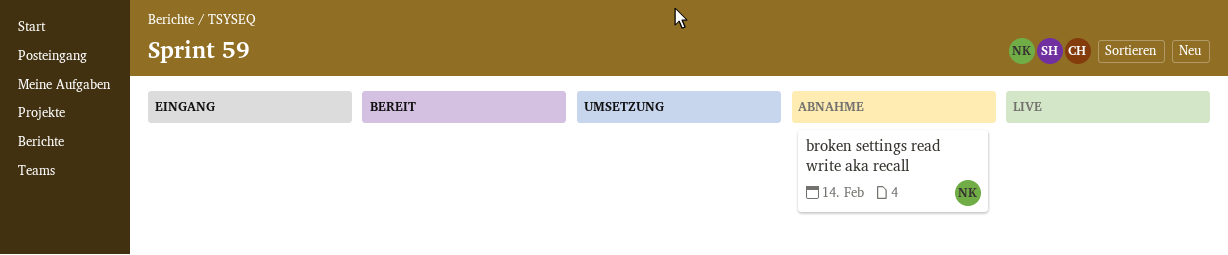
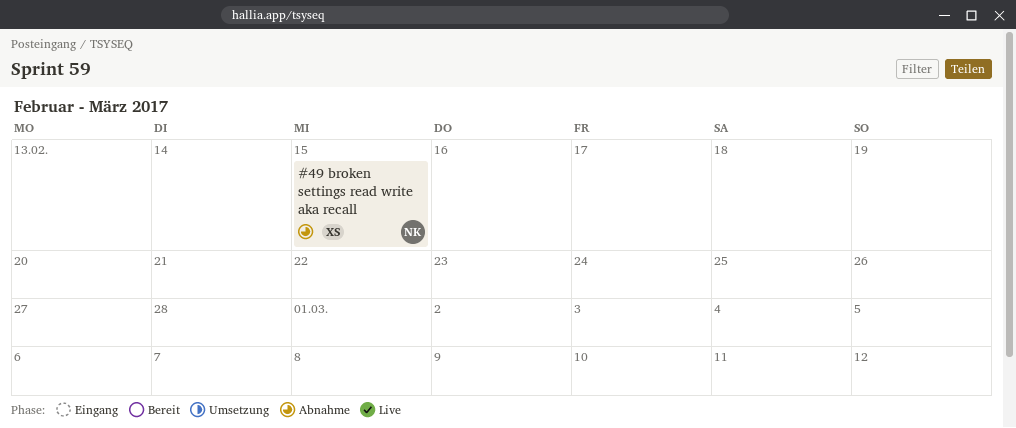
broken settings read write aka recall, due: Feb 14 -> Feb 15

